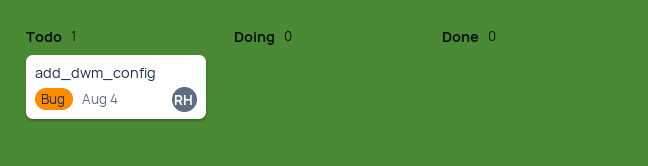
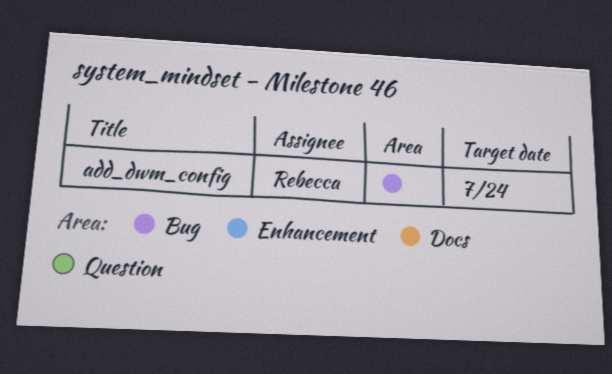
add_dwm_config, due: Aug 4 -> Jul 24

